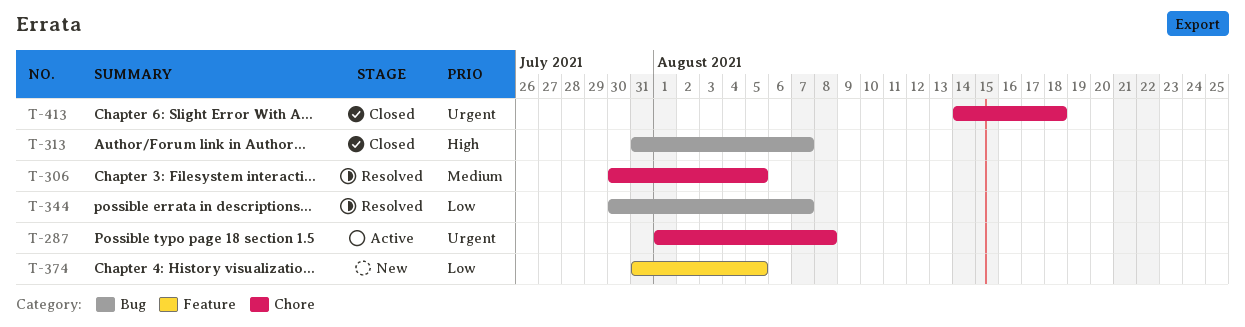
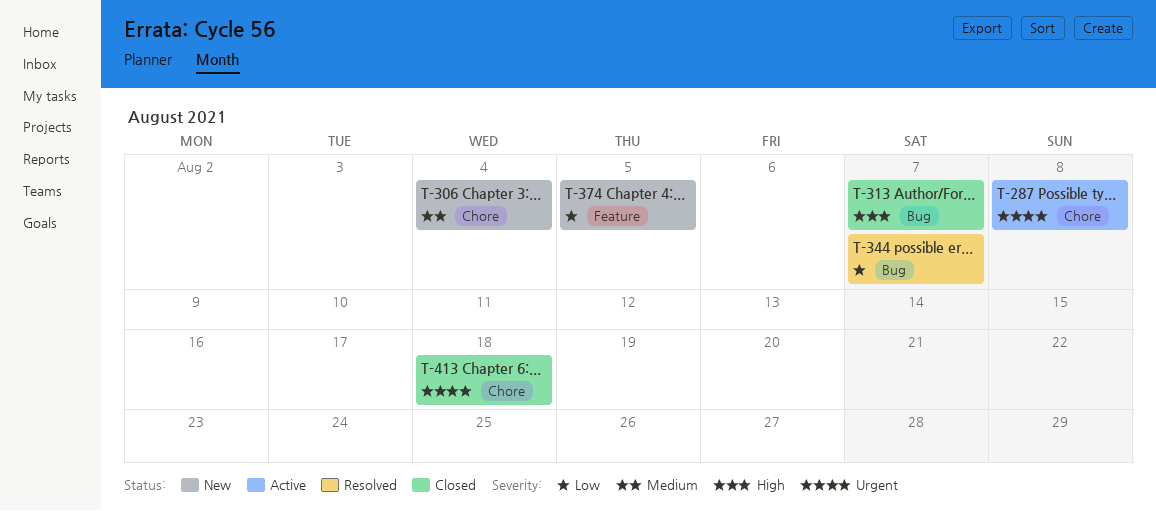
T-306, status: Resolved -> New
T-306, due: Aug 5 -> Aug 4

